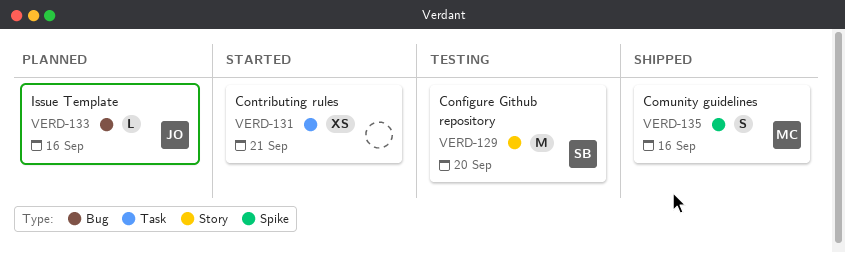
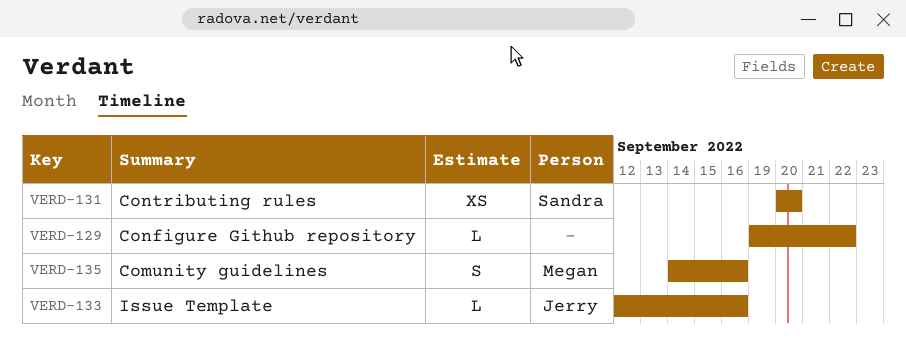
VERD-129, owner: Sandra -> none
VERD-129, estimate: M -> L
VERD-129, due: Sep 20 -> Sep 22
VERD-131, owner: none -> Sandra
VERD-131, due: Sep 21 -> Sep 20

